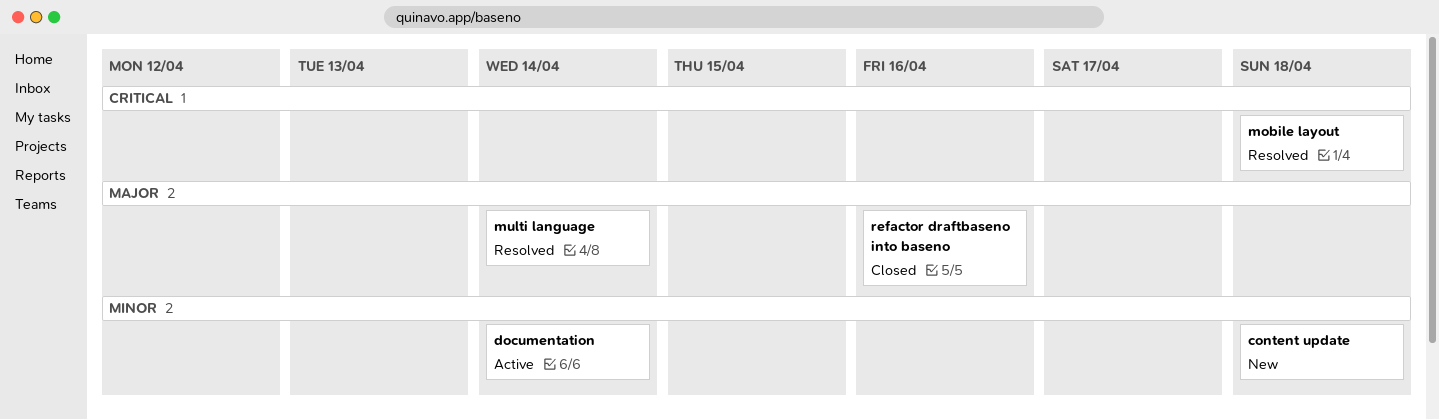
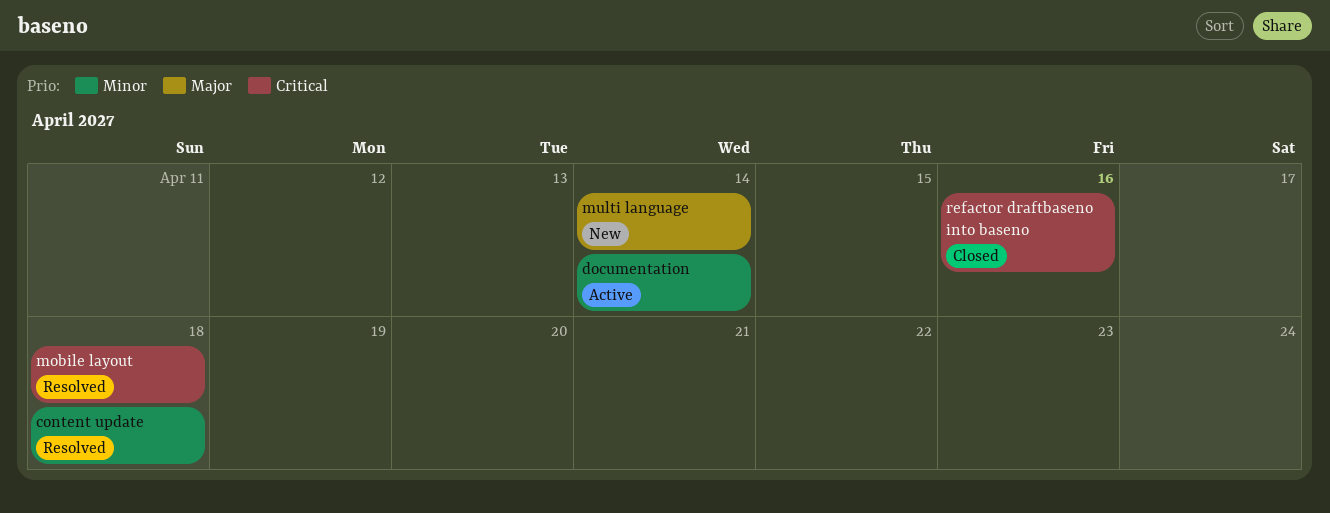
content update, status: New -> Resolved
multi language, status: Resolved -> New
refactor draftbaseno into baseno, priority: Major -> Critical

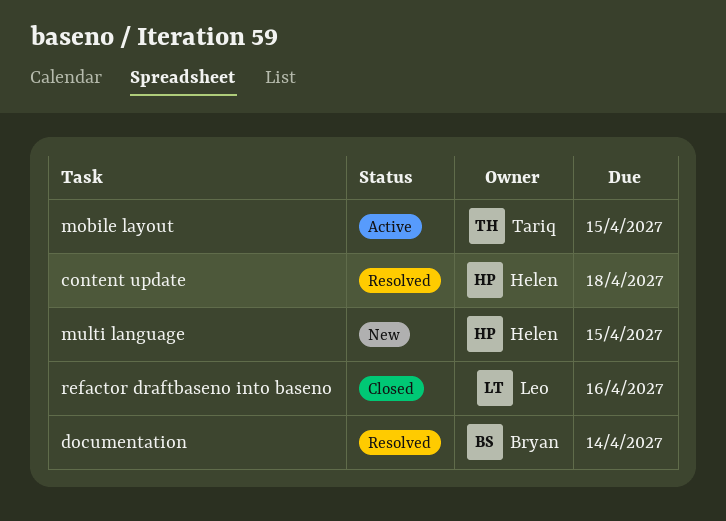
documentation, status: Active -> Resolved
mobile layout, status: Resolved -> Active
mobile layout, due: Apr 18 -> Apr 15
multi language, due: Apr 14 -> Apr 15

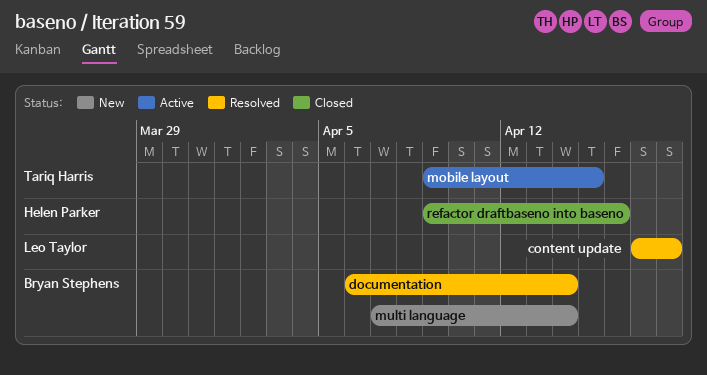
content update, owner: Helen Parker -> Leo Taylor
multi language, owner: Helen Parker -> Bryan Stephens
multi language, due: Apr 15 -> Apr 14
refactor draftbaseno into baseno, owner: Leo Taylor -> Helen Parker

